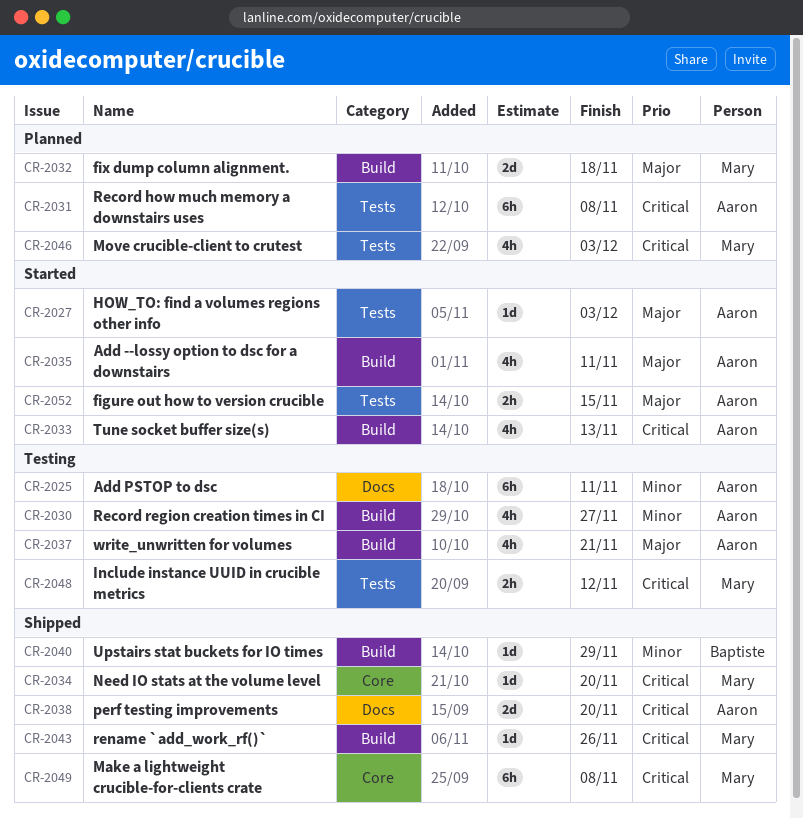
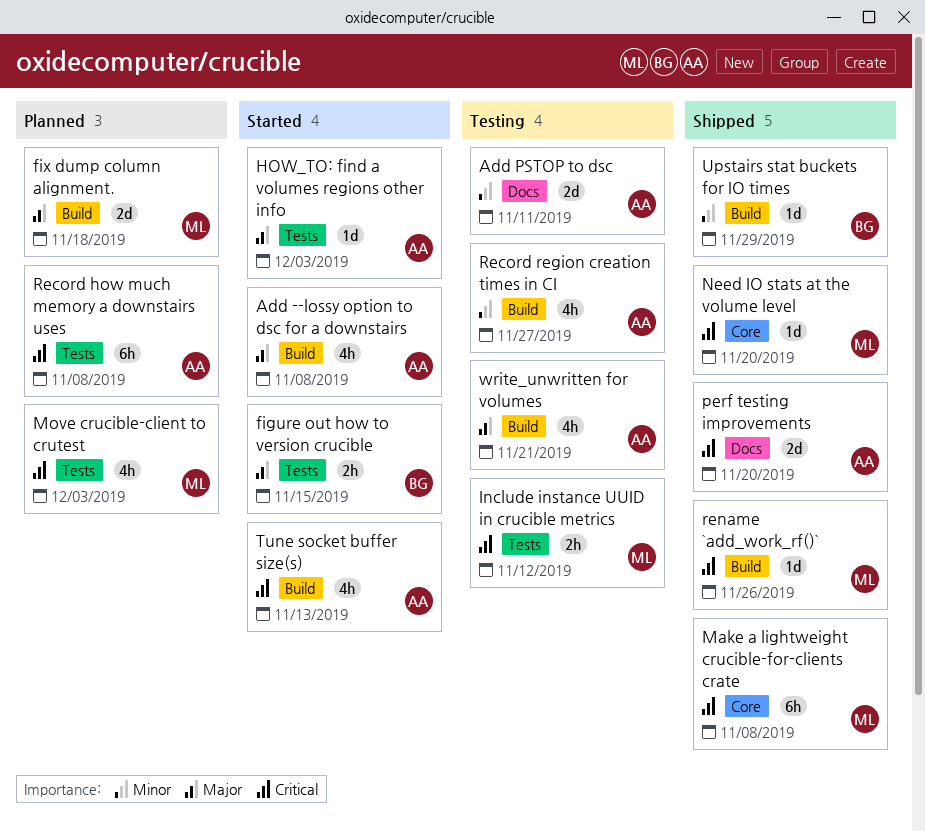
Add --lossy option to dsc for a downstairs, due: Nov 11 -> Nov 8
Add PSTOP to dsc, estimate: 6h -> 2d
figure out how to version crucible, owner: Aaron -> Baptiste

